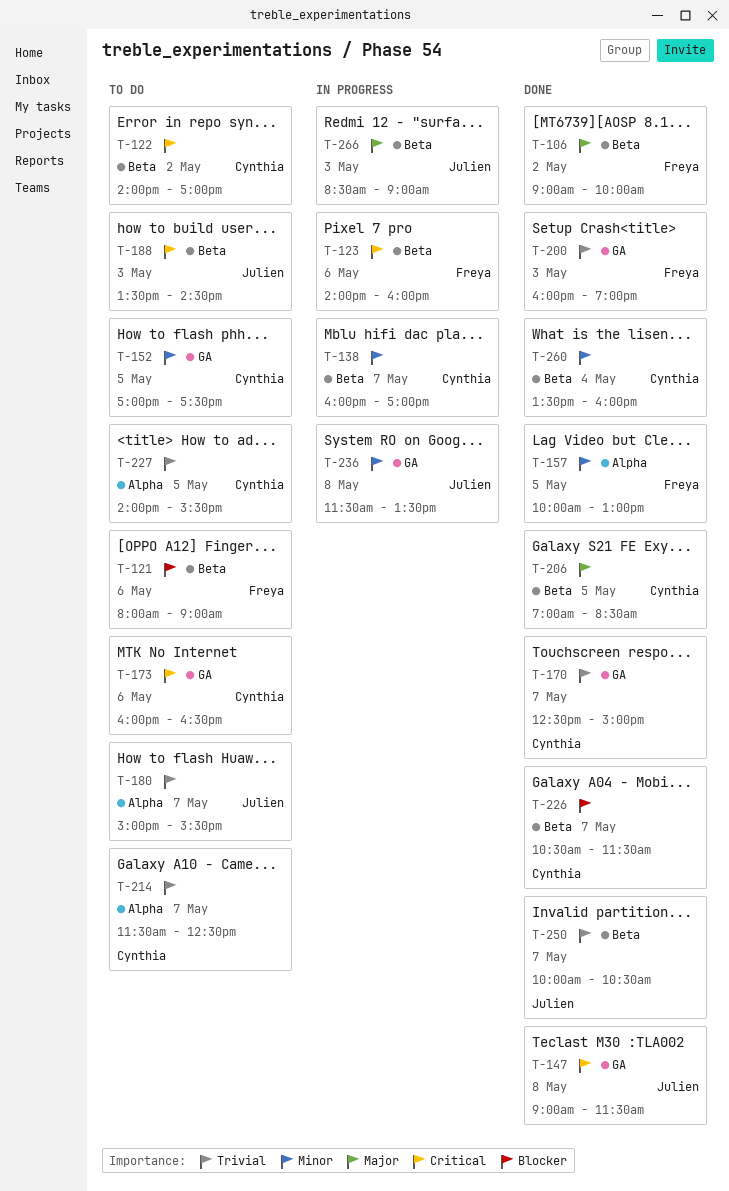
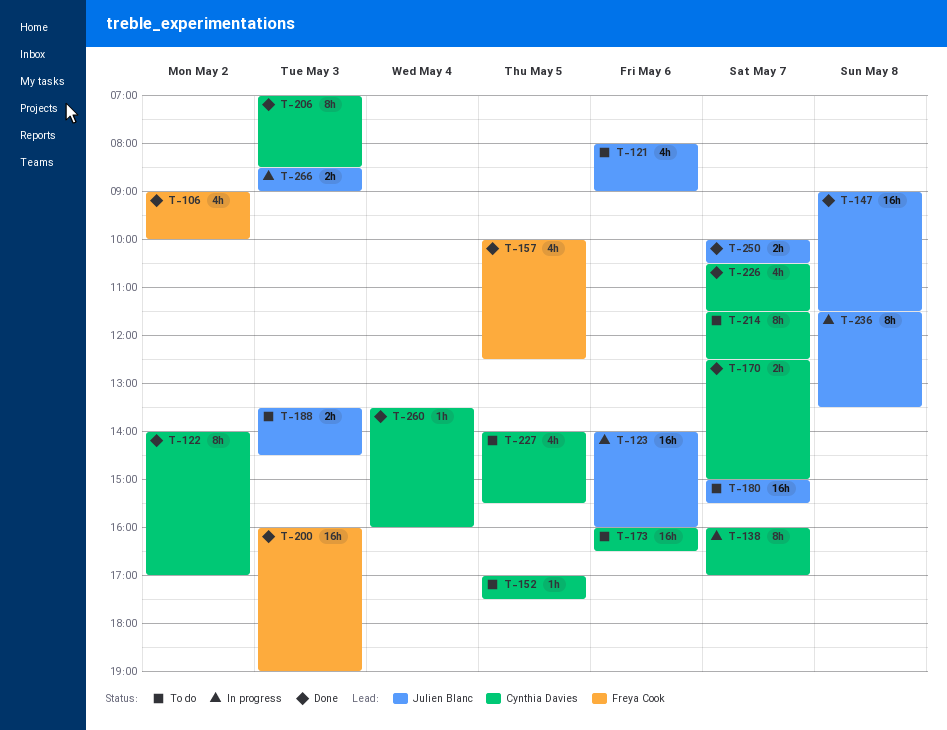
T-121, owner: Freya Cook -> Julien Blanc
T-122, status: To do -> Done
T-123, owner: Freya Cook -> Julien Blanc
T-157, ends: 13:00 -> 12:30
T-206, day: May 5 -> May 3

